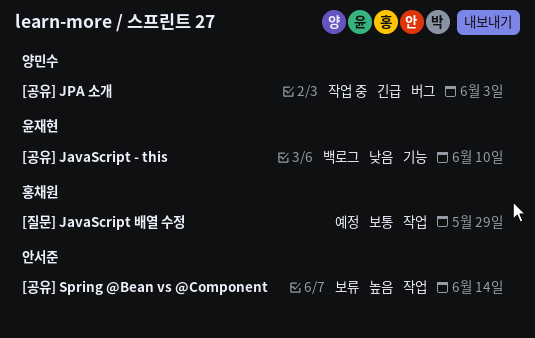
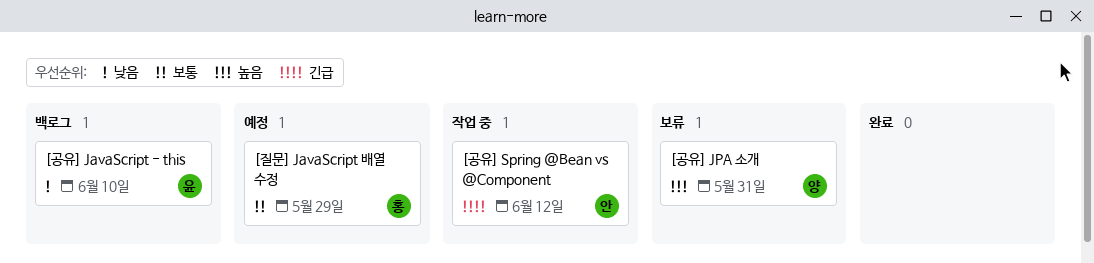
[공유] JPA 소개, status: 작업 중 -> 보류
[공유] JPA 소개, priority: 긴급 -> 높음
[공유] JPA 소개, due: Jun 3 -> May 31
[공유] Spring @Bean vs @Component, status: 보류 -> 작업 중
[공유] Spring @Bean vs @Component, priority: 높음 -> 긴급
[공유] Spring @Bean vs @Component, due: Jun 14 -> Jun 12

